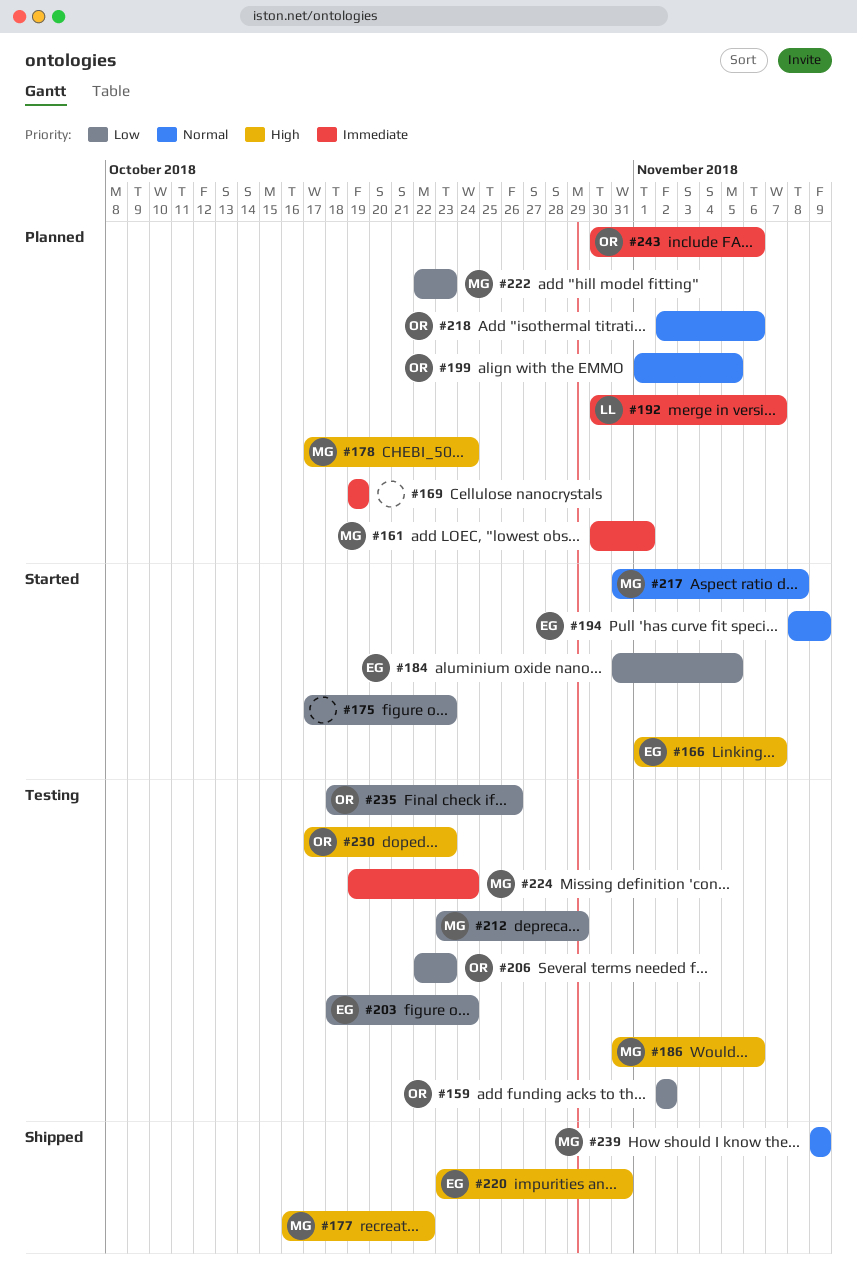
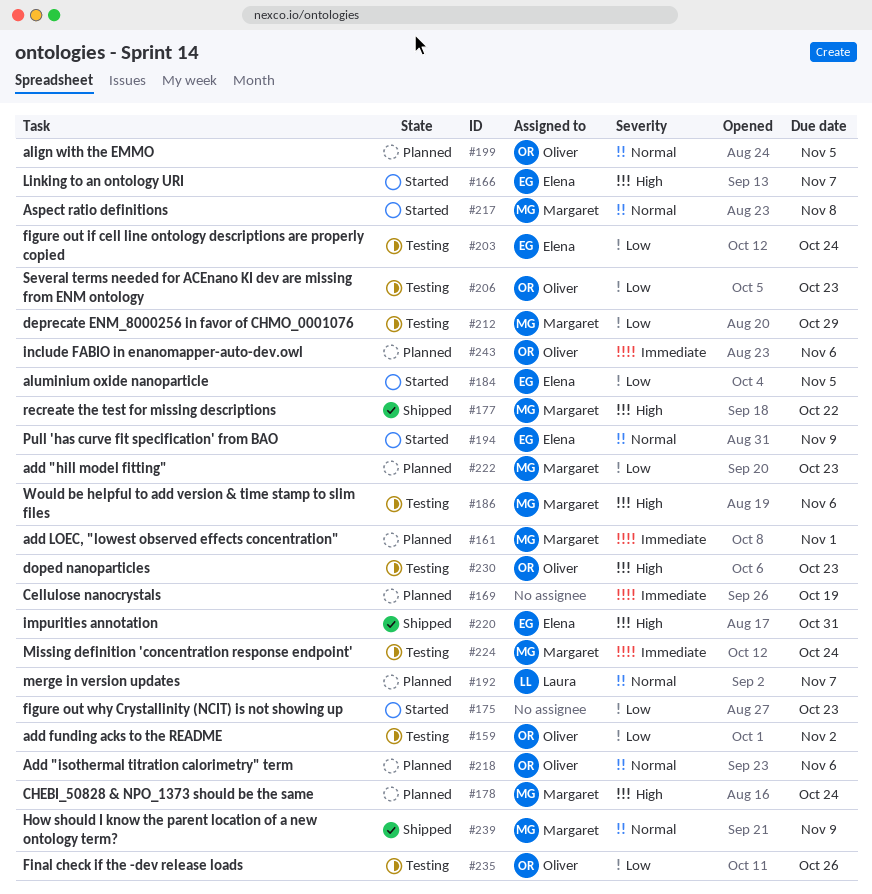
#192, priority: Immediate -> Normal

